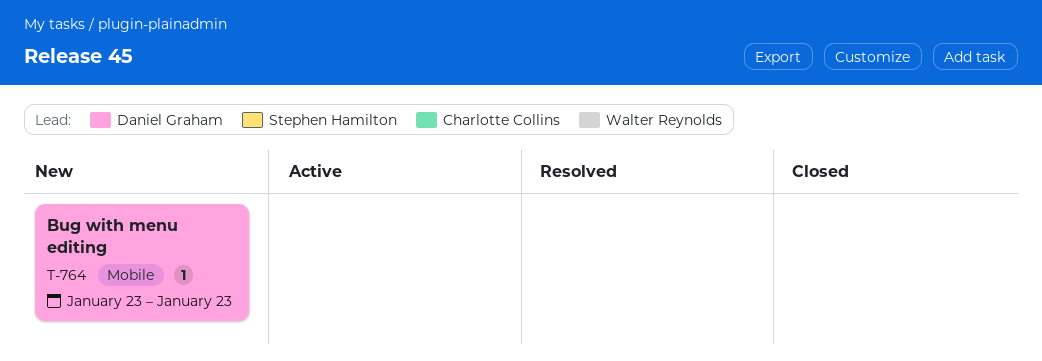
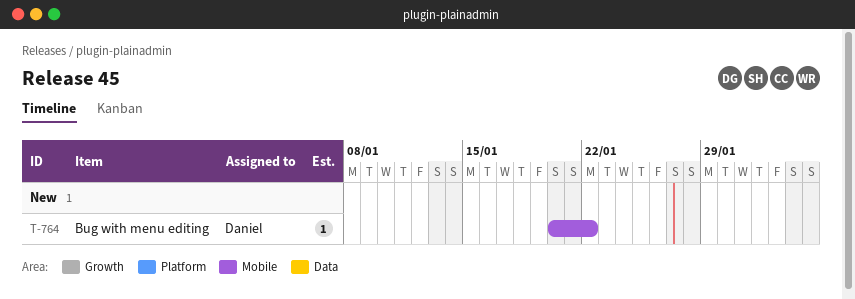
T-764, start: Jan 23 -> Jan 20
T-764, due: Jan 23 -> Jan 22

